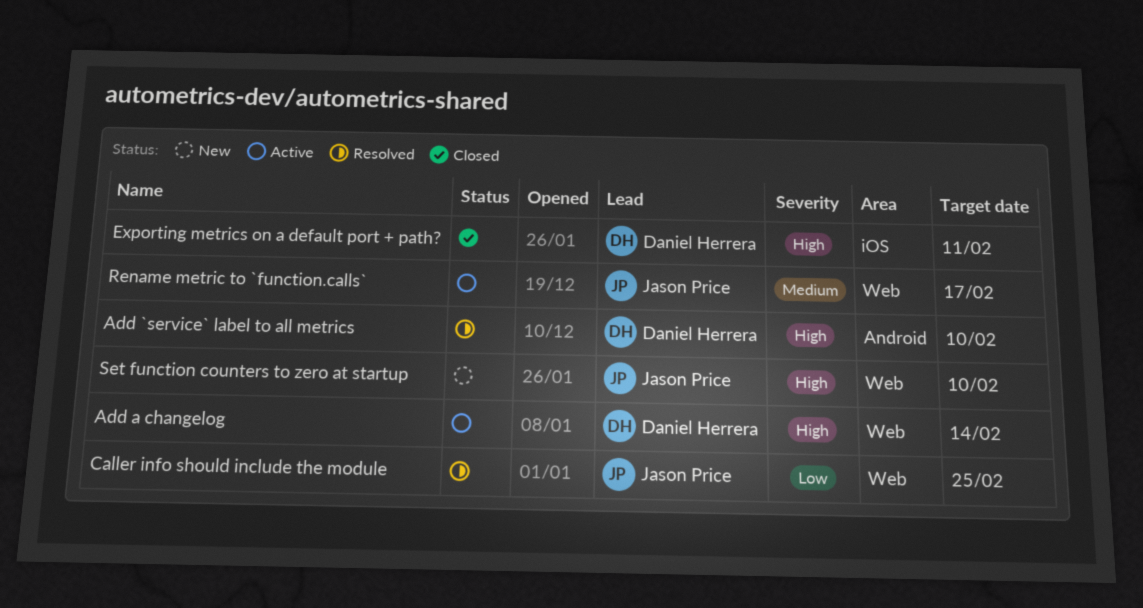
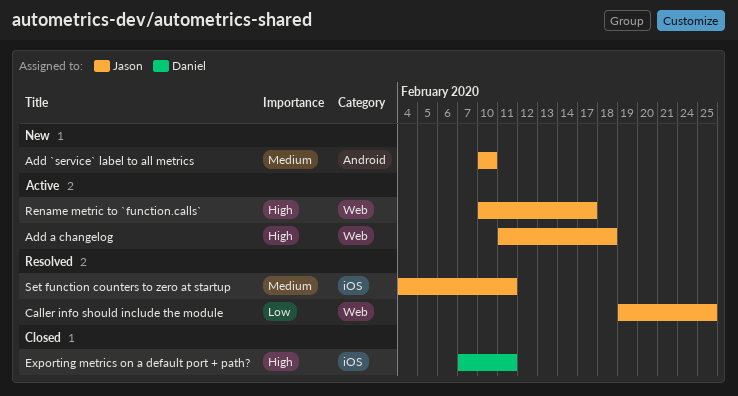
Add `service` label to all metrics, status: Resolved -> New
Add `service` label to all metrics, owner: Daniel Herrera -> Jason Price
Add `service` label to all metrics, priority: High -> Medium
Add a changelog, owner: Daniel Herrera -> Jason Price
Add a changelog, due: Feb 14 -> Feb 18
Rename metric to `function.calls`, priority: Medium -> High
Set function counters to zero at startup, status: New -> Resolved
Set function counters to zero at startup, priority: High -> Medium
Set function counters to zero at startup, label: Web -> iOS
Set function counters to zero at startup, due: Feb 10 -> Feb 11

